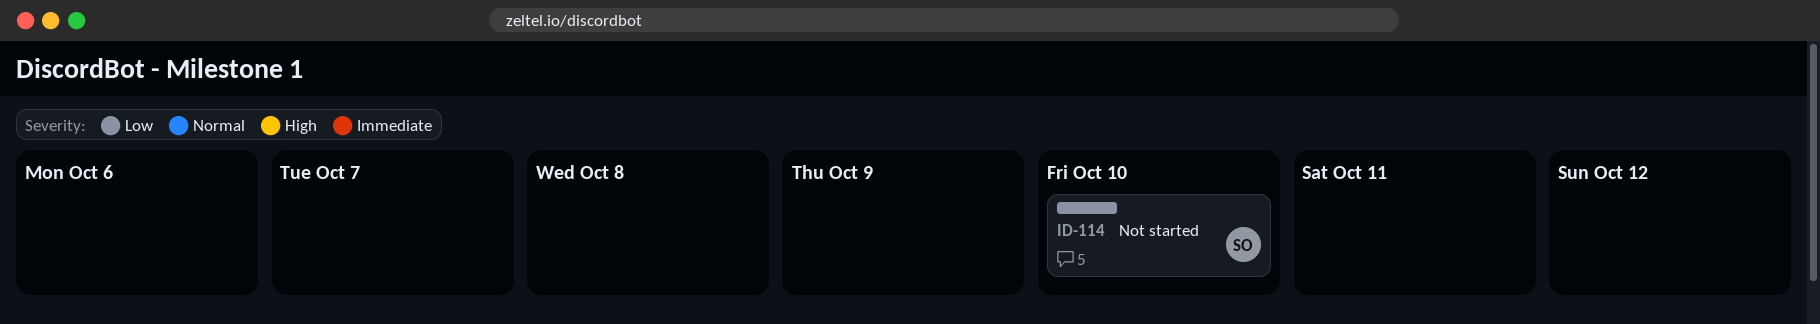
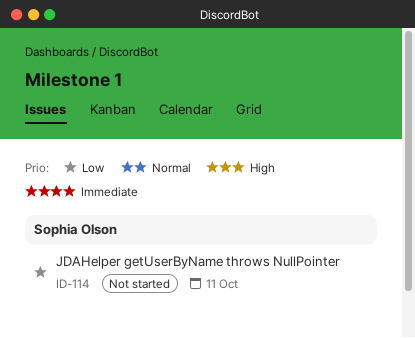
ID-114, due: Oct 10 -> Oct 11

